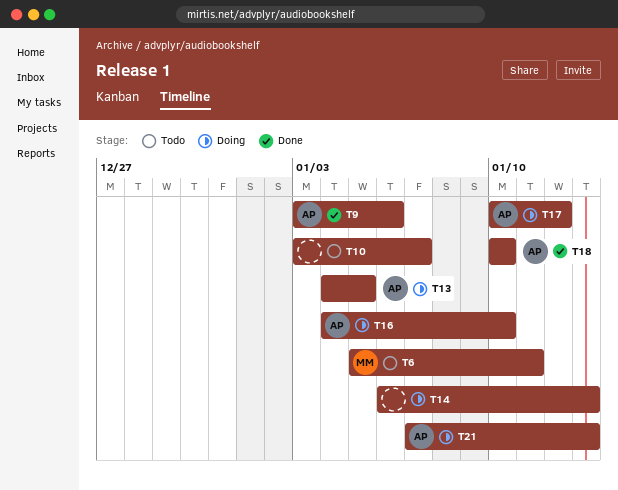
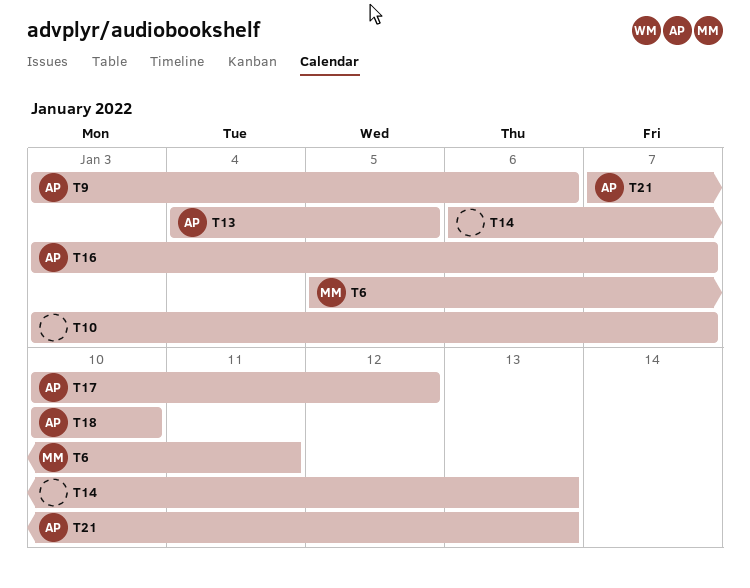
T16, start: Jan 4 -> Jan 3
T16, due: Jan 10 -> Jan 7

